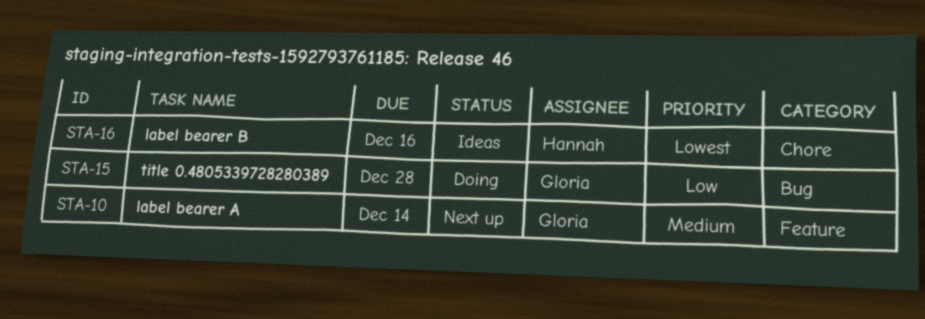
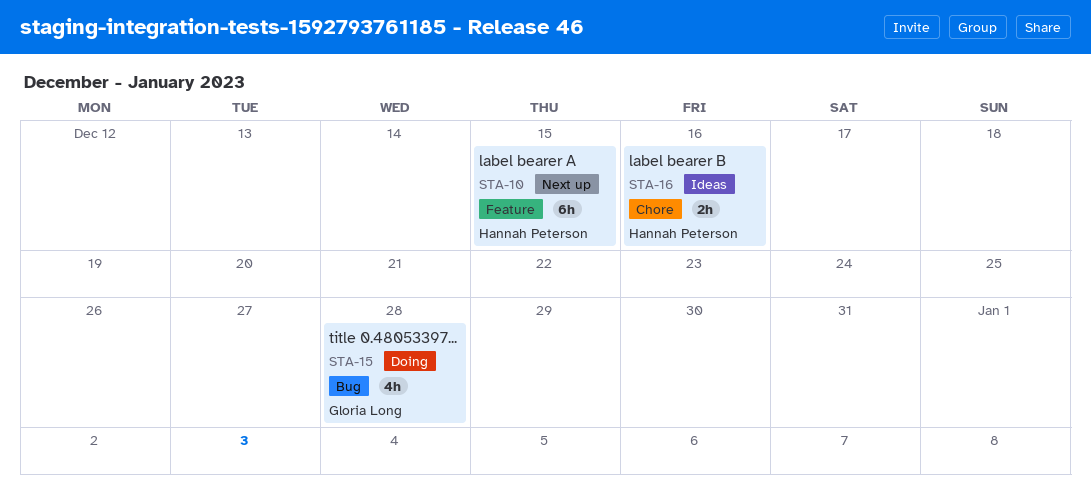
STA-10, owner: Gloria Long -> Hannah Peterson
STA-10, due: Dec 14 -> Dec 15

